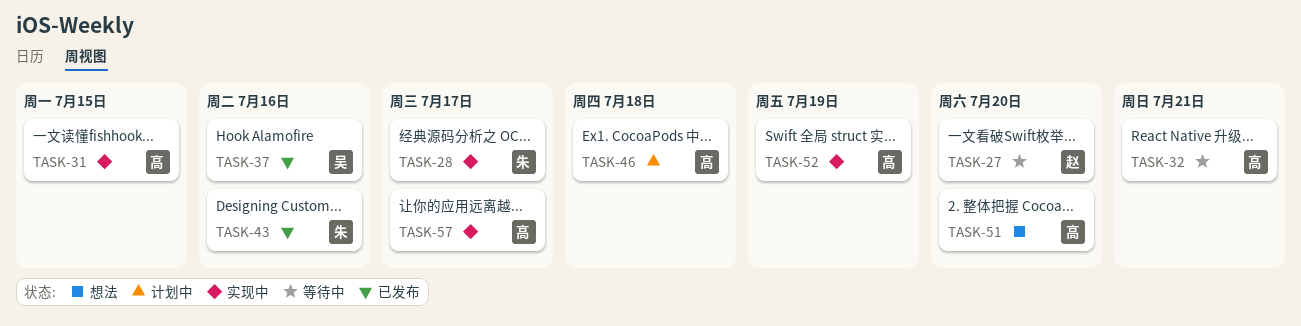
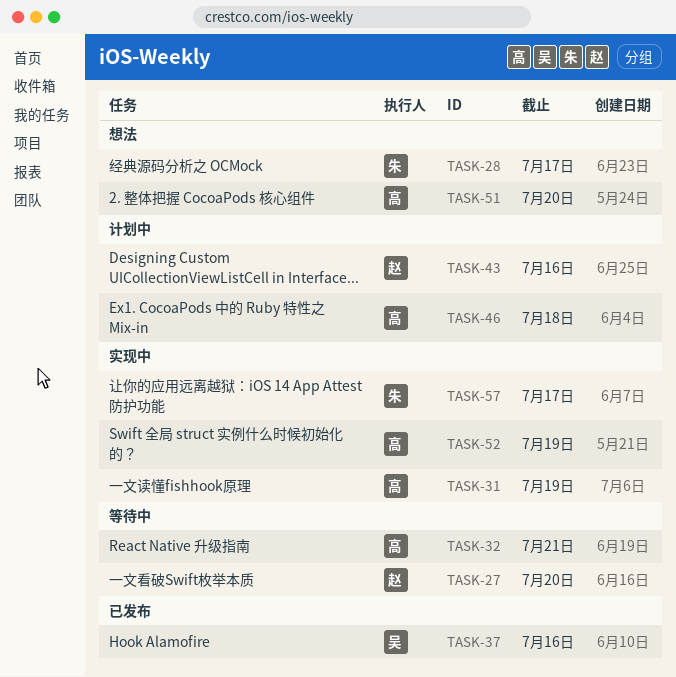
TASK-28, status: 实现中 -> 想法
TASK-31, due: Jul 15 -> Jul 19
TASK-43, status: 已发布 -> 计划中
TASK-43, owner: 朱 -> 赵
TASK-57, owner: 高 -> 朱

